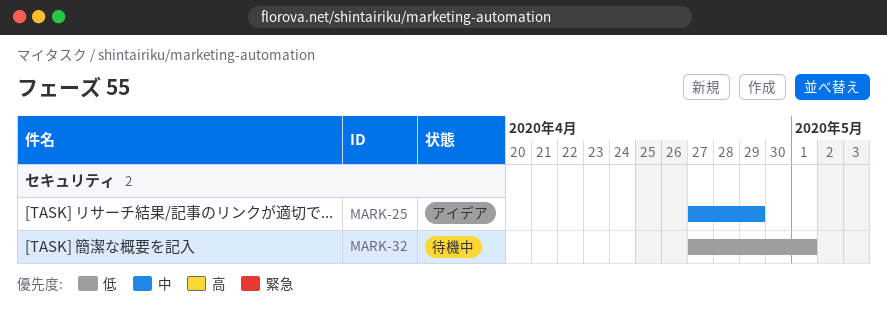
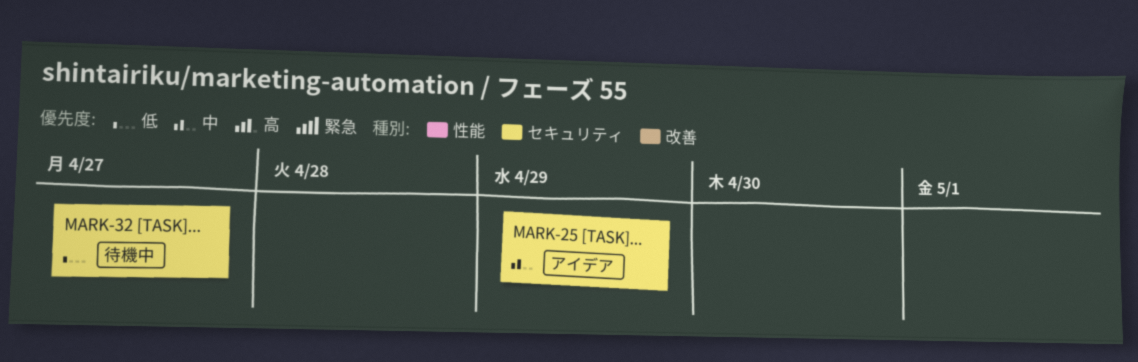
MARK-32, due: May 1 -> Apr 27

